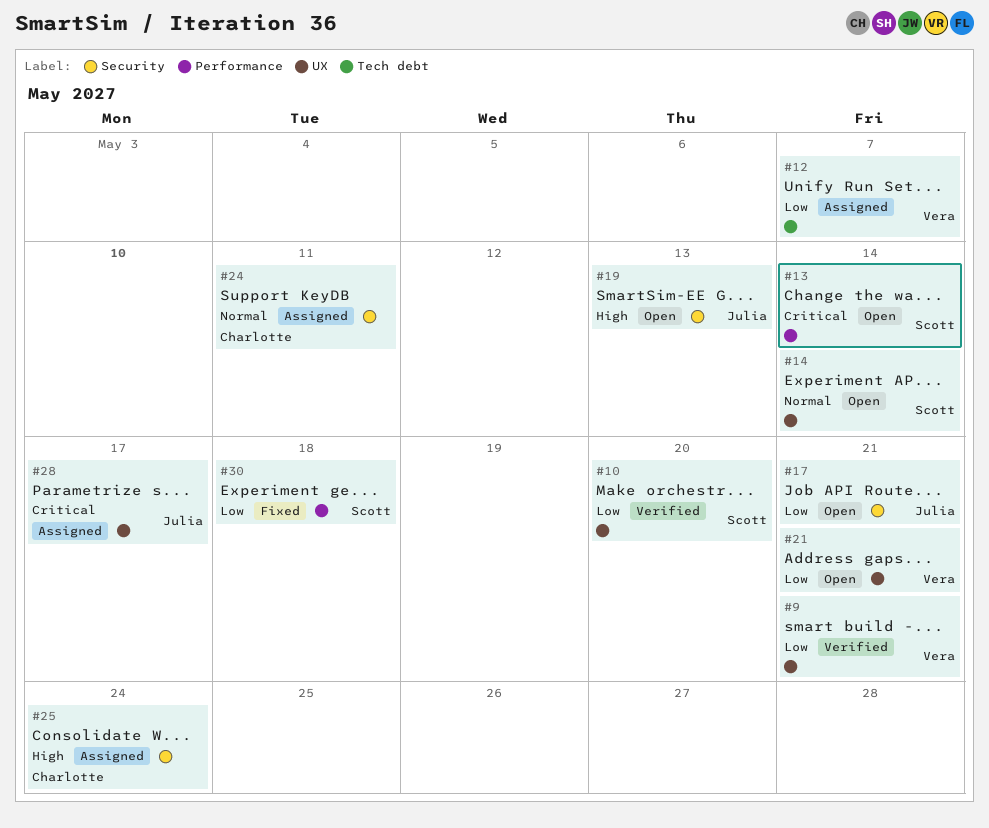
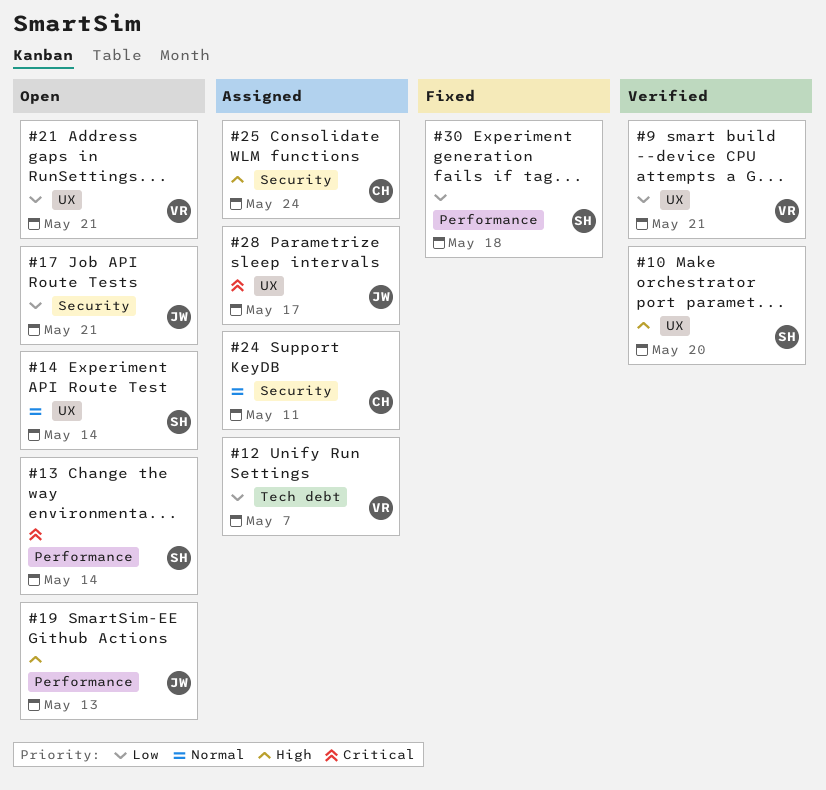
#10, priority: Low -> High
#19, label: Security -> Performance

